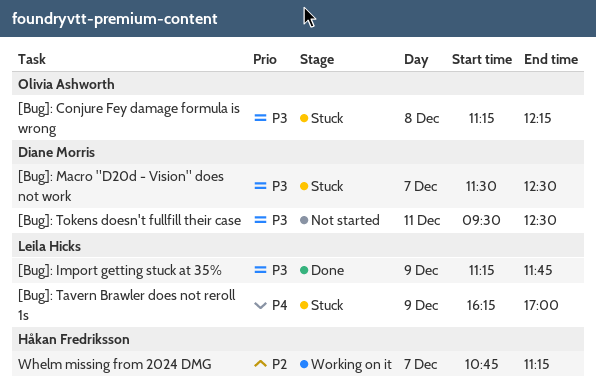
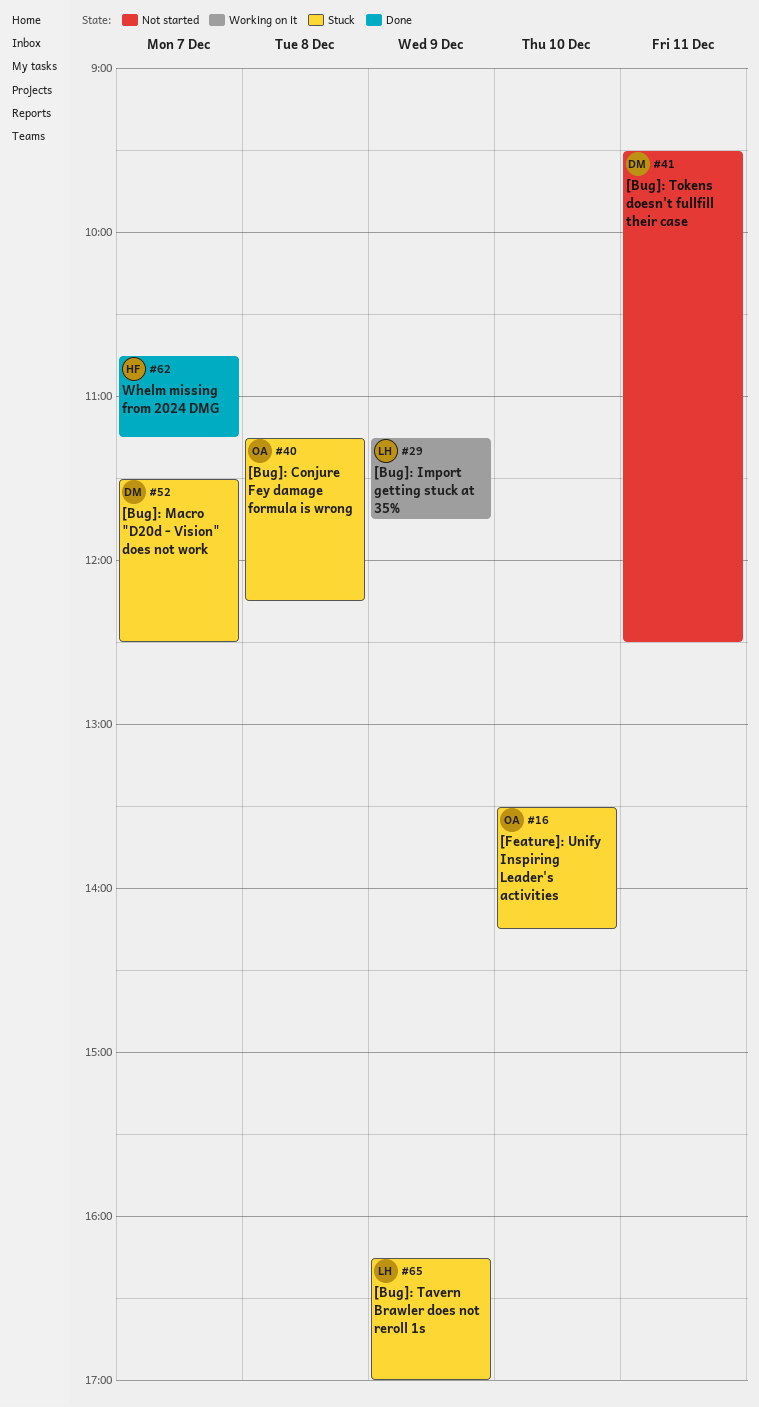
[Bug]: Import getting stuck at 35%, status: Done -> Working on it
[Feature]: Unify Inspiring Leader's activities: none -> present
Whelm missing from 2024 DMG, status: Working on it -> Done

